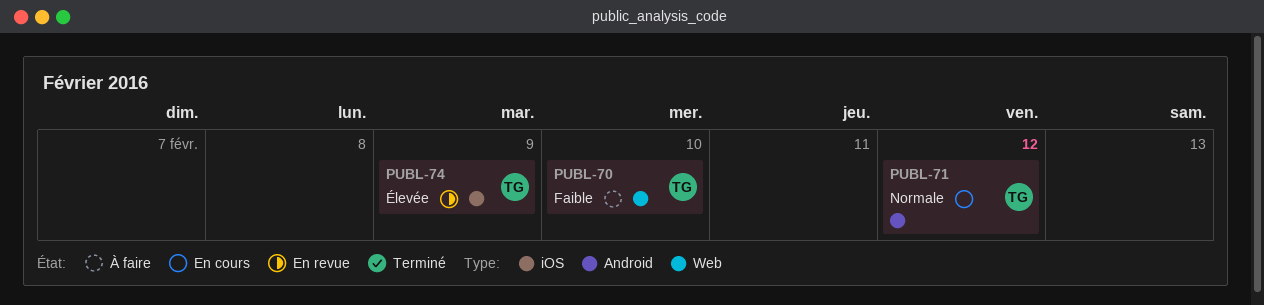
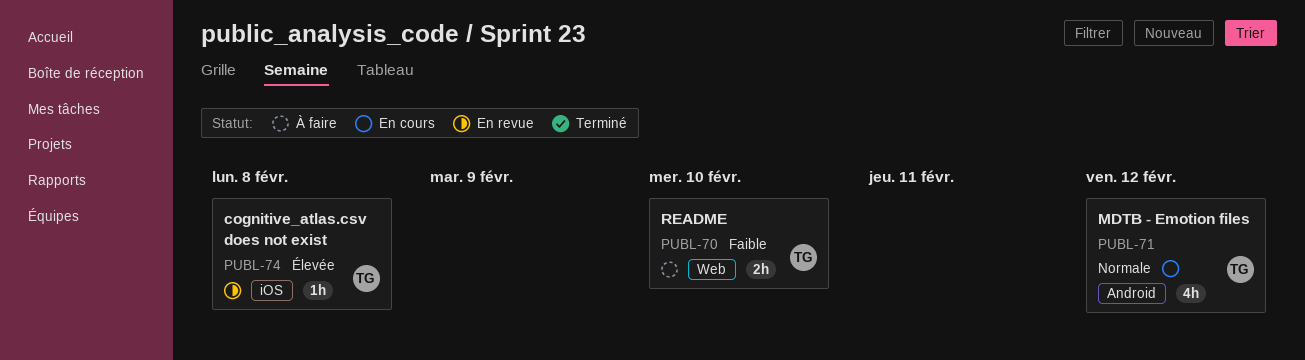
PUBL-74, due: Feb 9 -> Feb 8

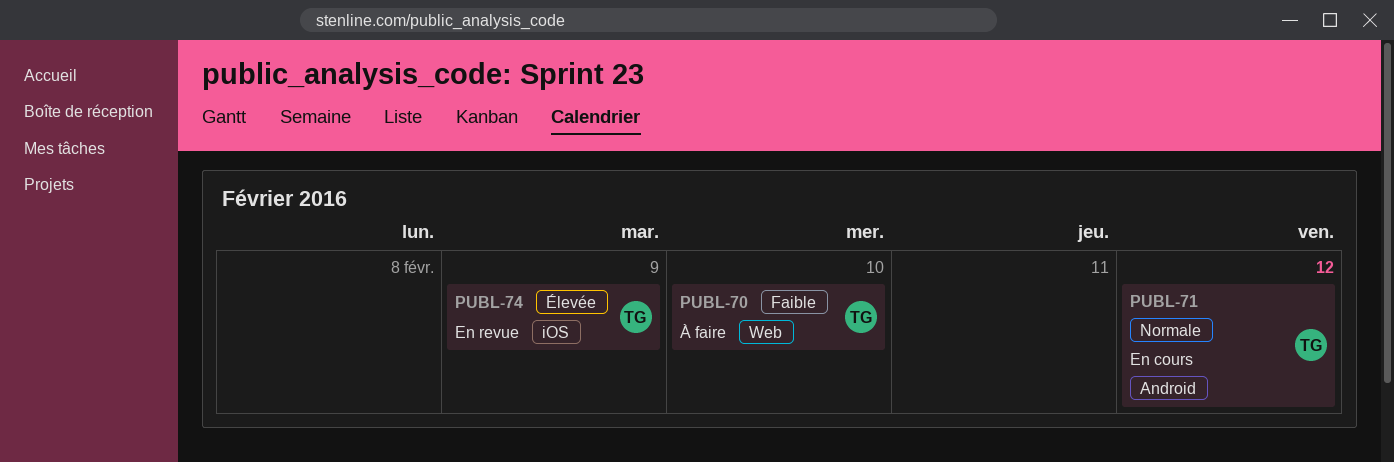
PUBL-74, due: Feb 8 -> Feb 9

